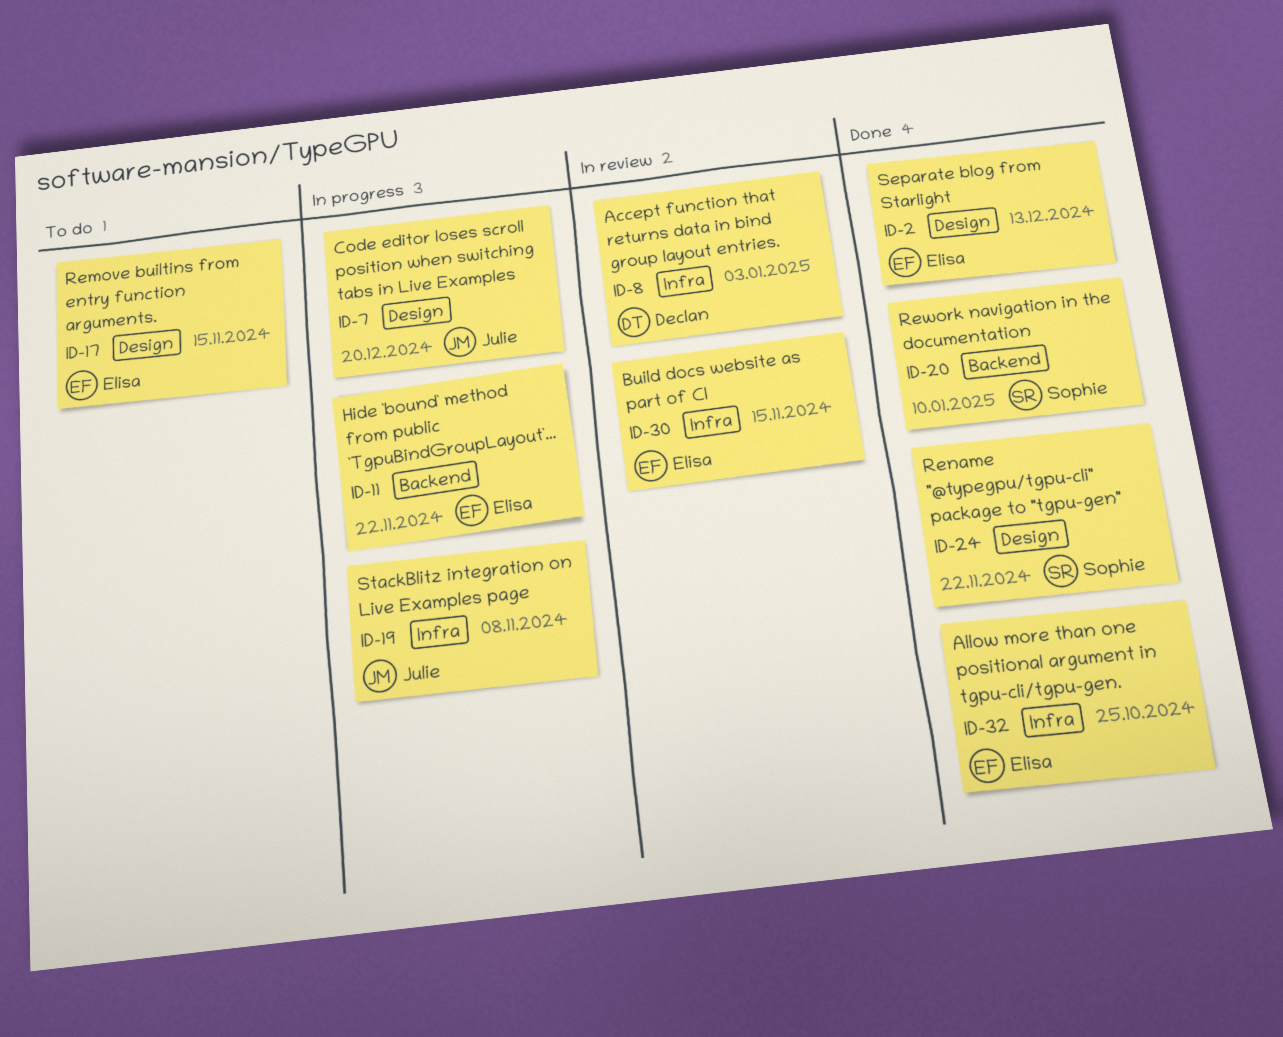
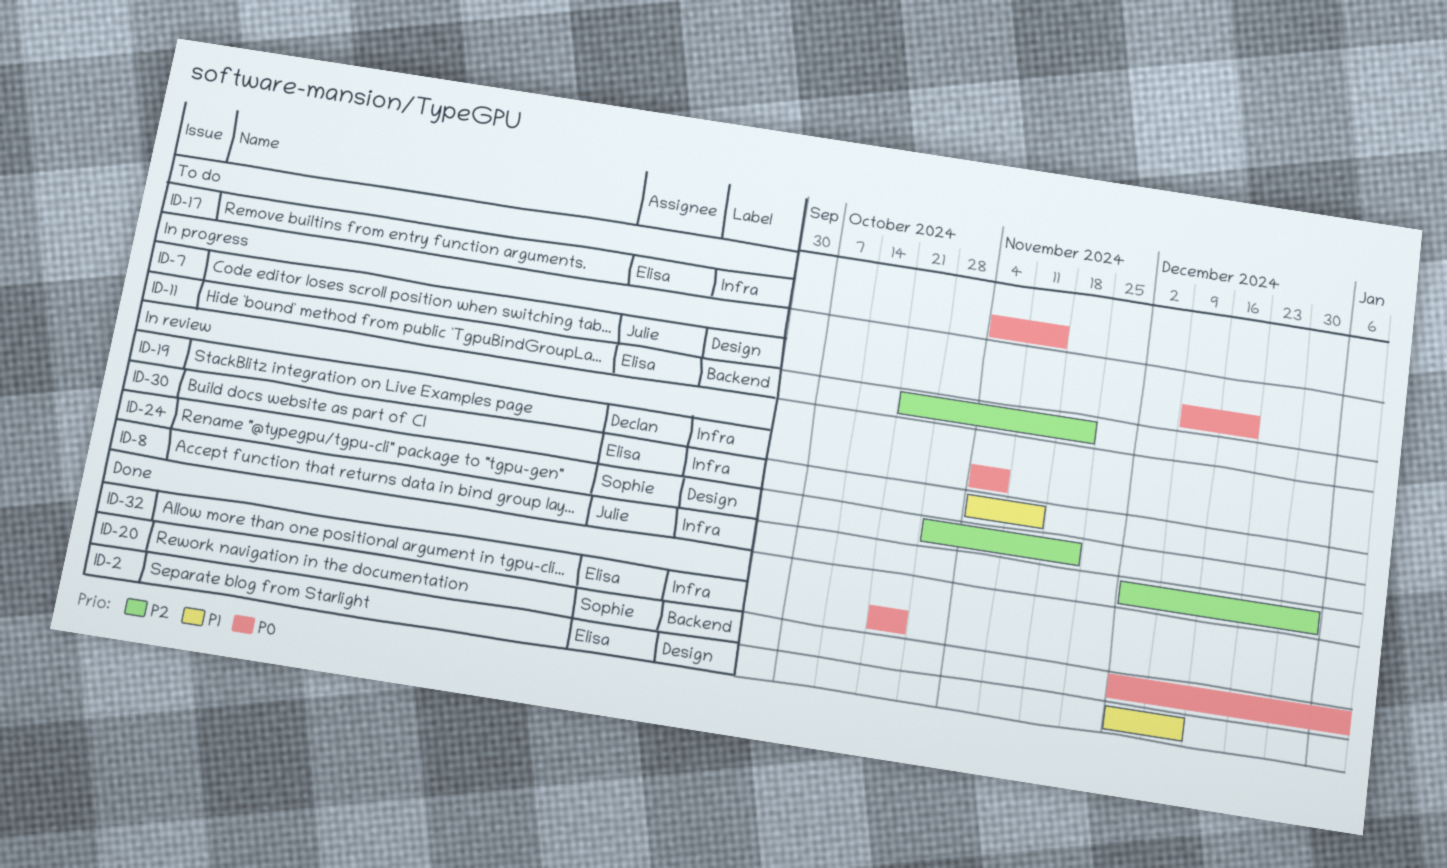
ID-8, owner: Declan -> Julie
ID-17, label: Design -> Infra
ID-19, status: In progress -> In review
ID-19, owner: Julie -> Declan
ID-24, status: Done -> In review

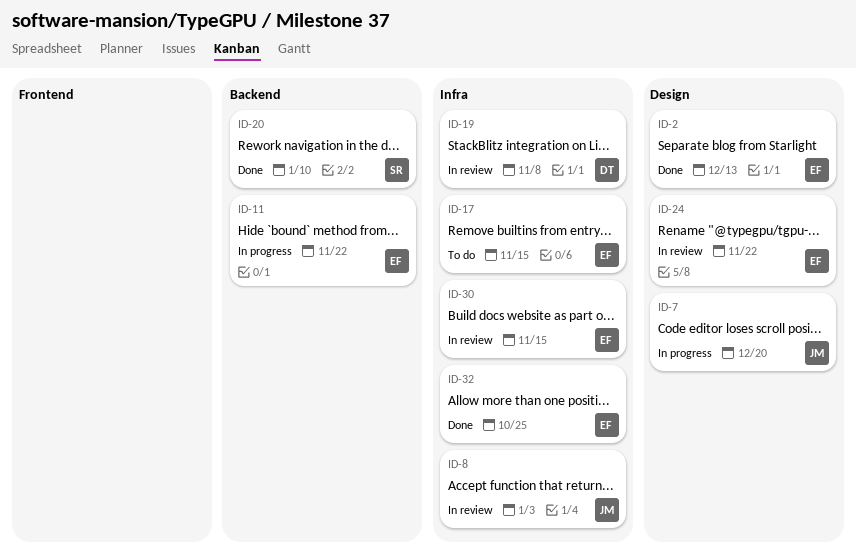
ID-24, owner: Sophie -> Elisa

